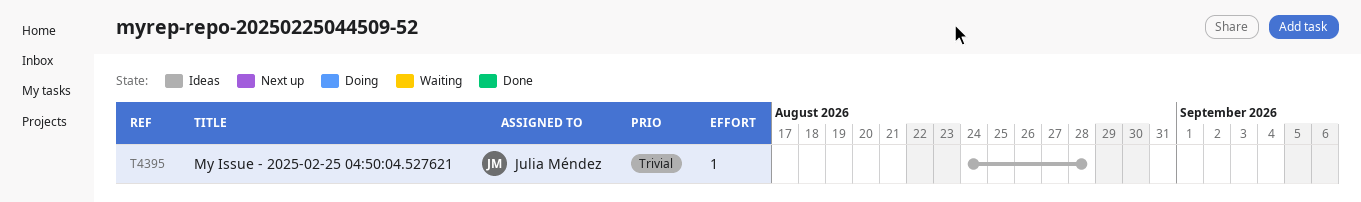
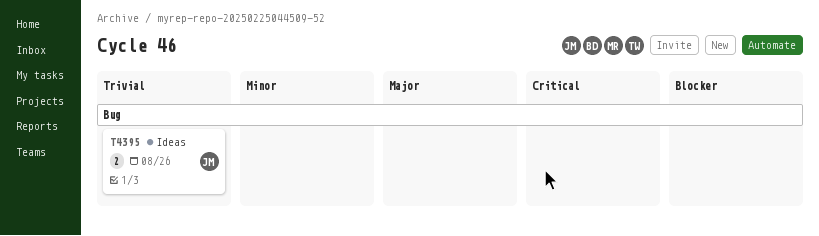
T4395, estimate: 1 -> 2
T4395, due: Aug 28 -> Aug 26

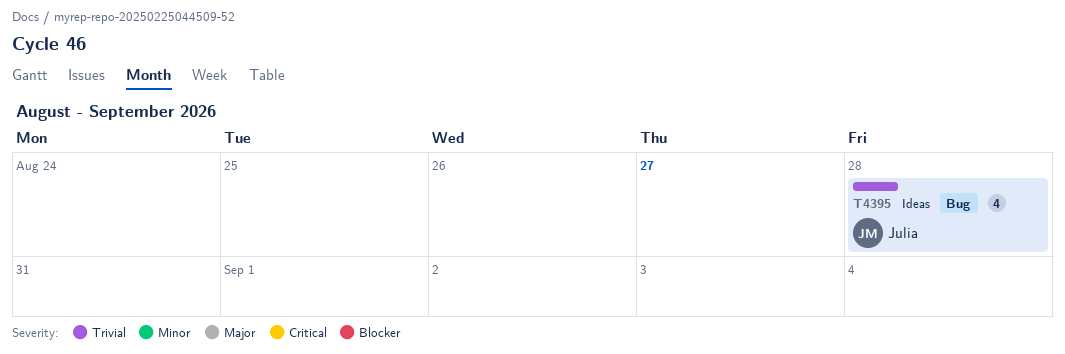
T4395, estimate: 2 -> 4
T4395, due: Aug 26 -> Aug 28

